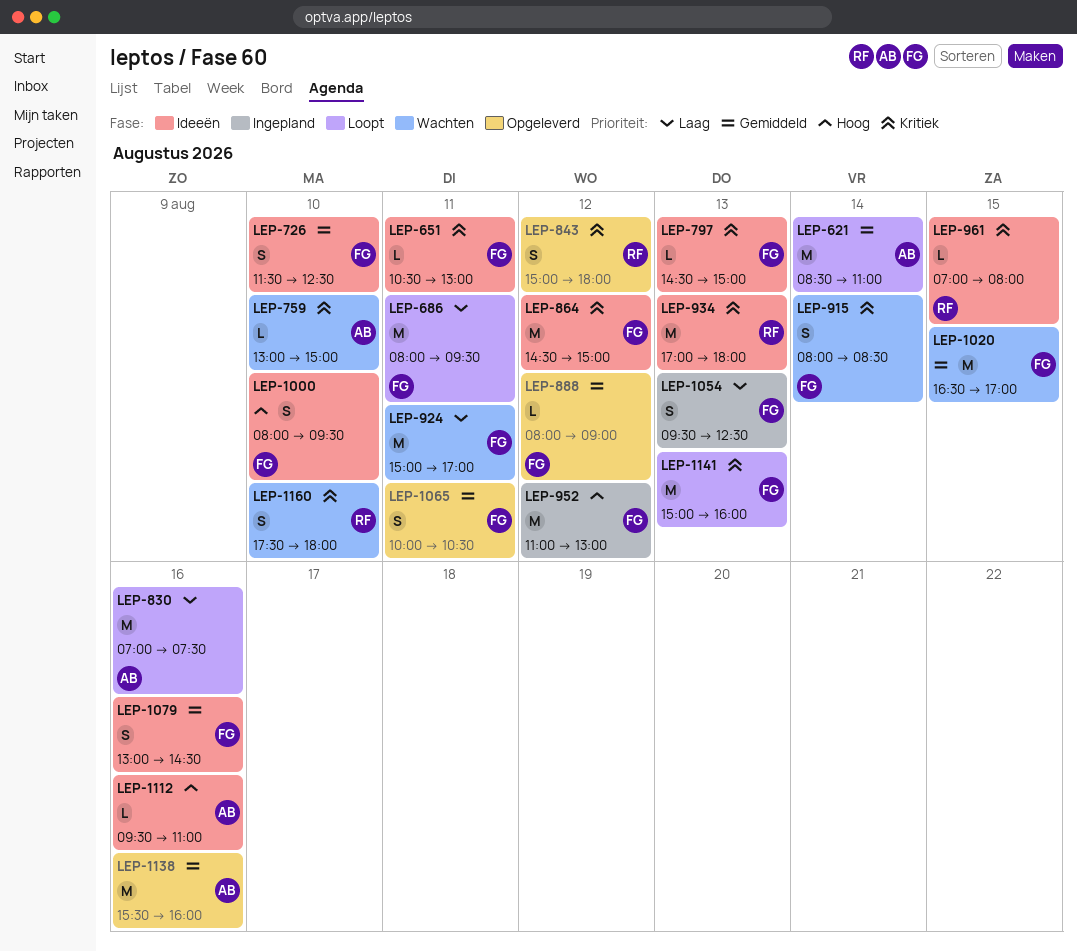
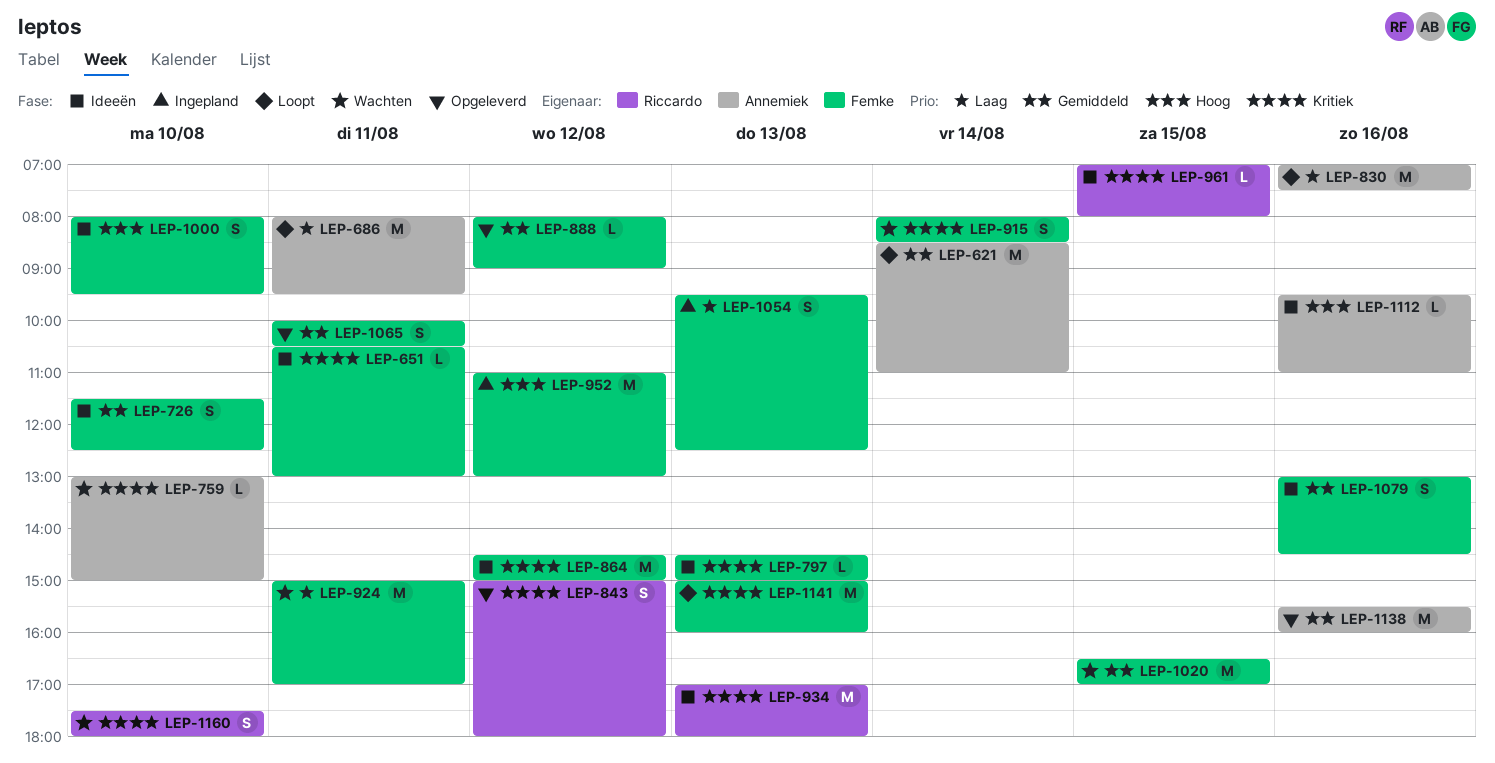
LEP-686, owner: Femke -> Annemiek

